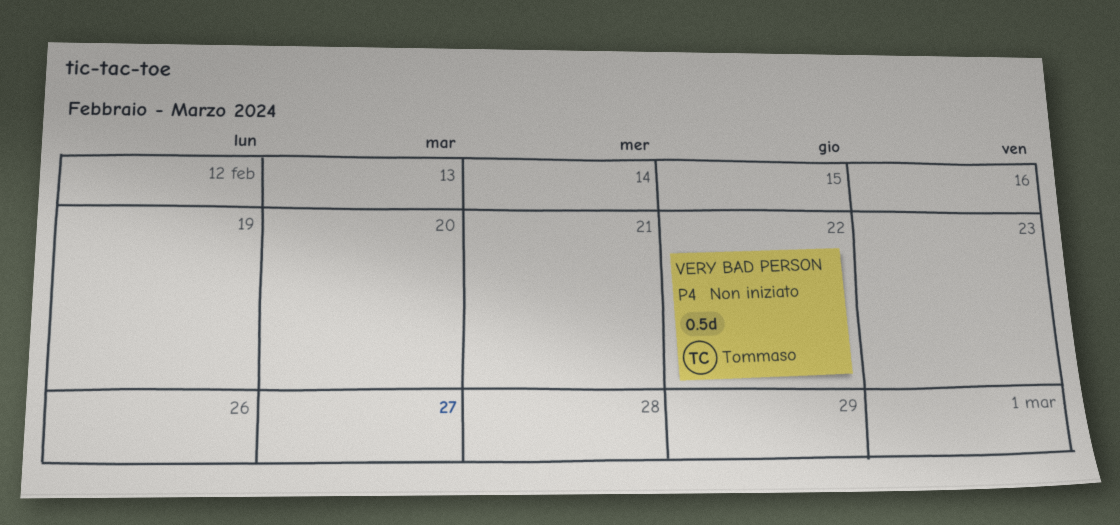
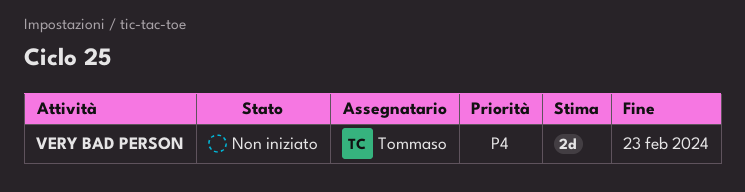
VERY BAD PERSON, estimate: 0.5d -> 2d
VERY BAD PERSON, due: Feb 22 -> Feb 23

